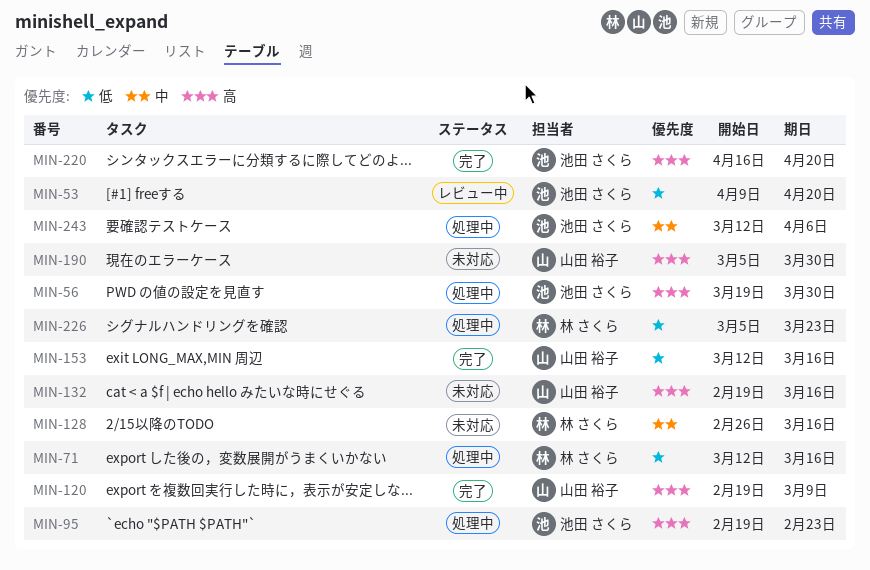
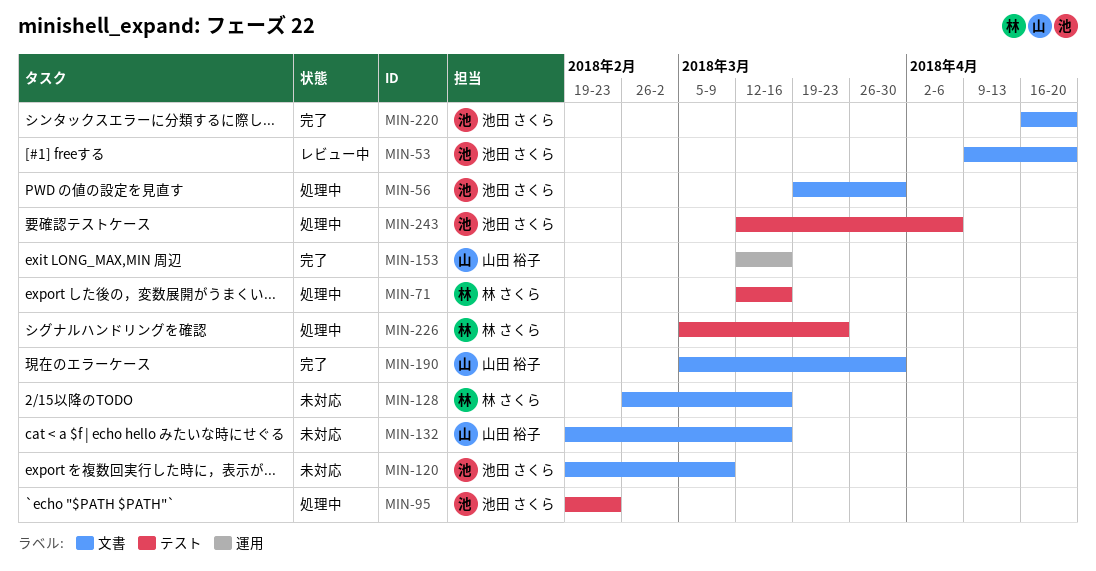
MIN-120, status: 完了 -> 未対応
MIN-120, owner: 山田 裕子 -> 池田 さくら
MIN-190, status: 未対応 -> 完了

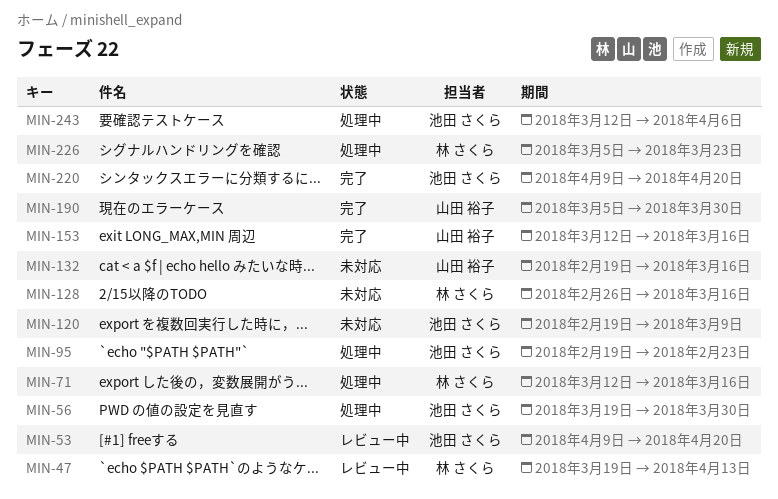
MIN-47: none -> present
MIN-220, start: Apr 16 -> Apr 9

